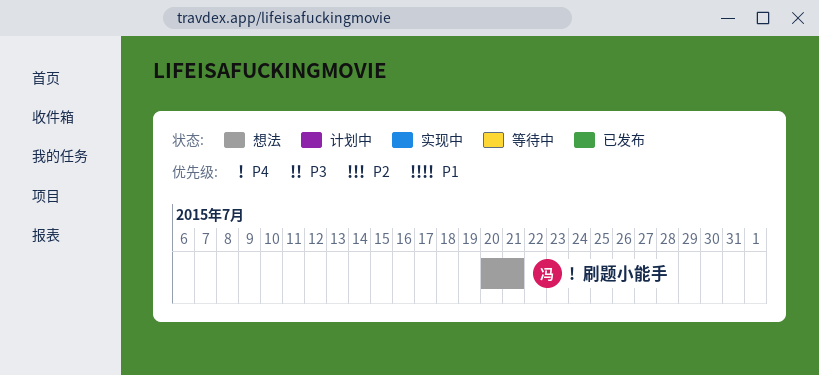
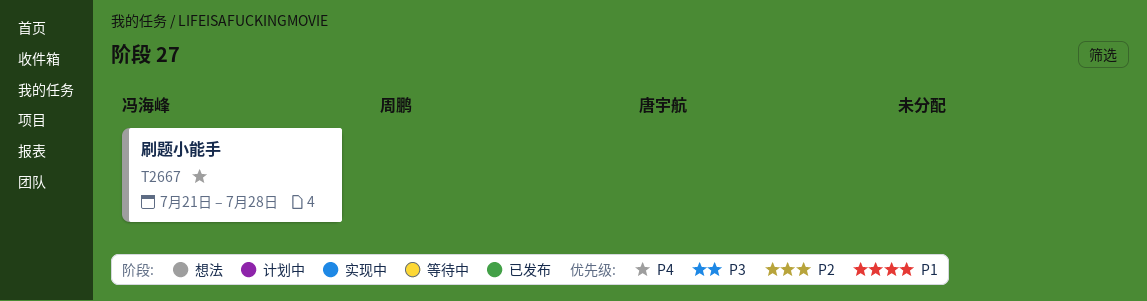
刷题小能手, start: Jul 20 -> Jul 21
刷题小能手, due: Jul 21 -> Jul 28

